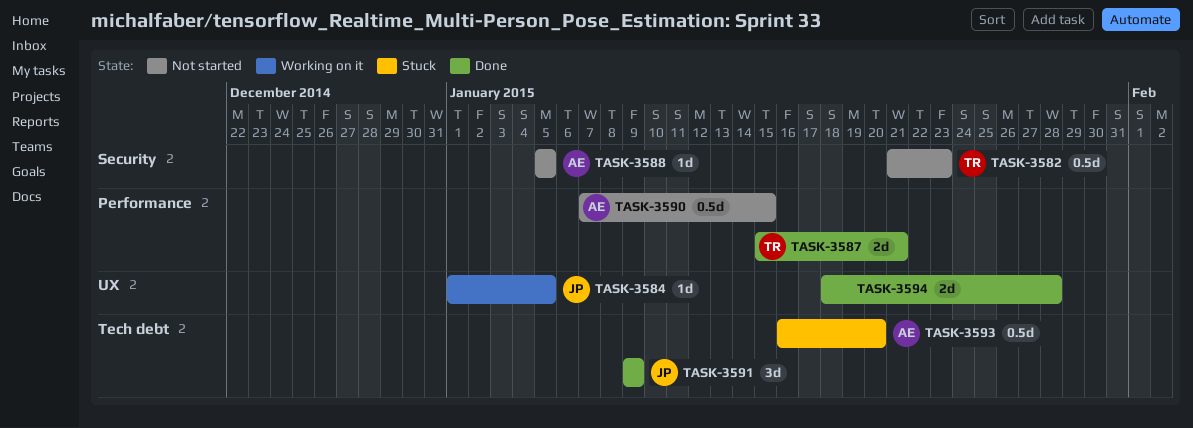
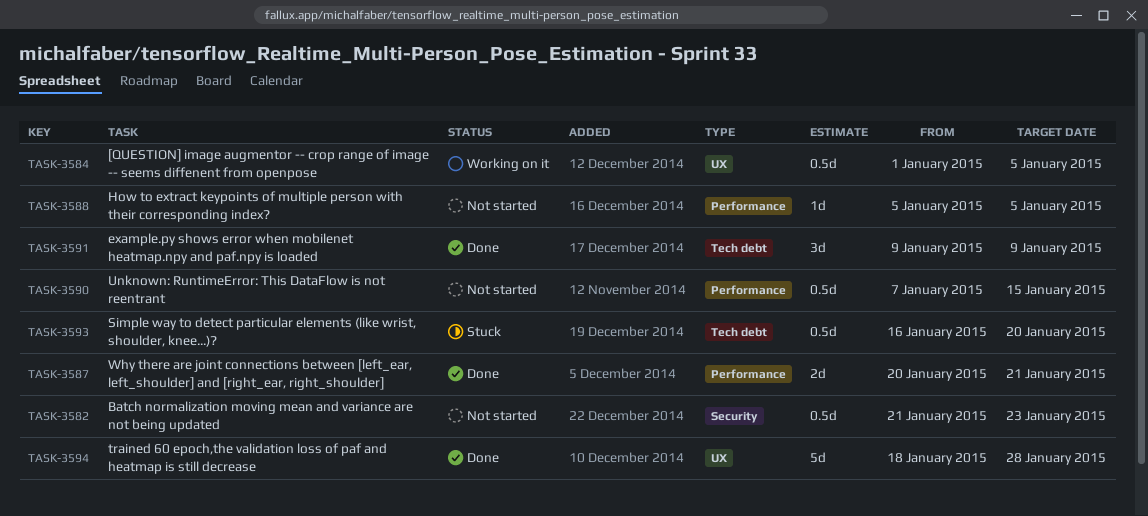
TASK-3584, estimate: 1d -> 0.5d
TASK-3587, start: Jan 15 -> Jan 20
TASK-3588, label: Security -> Performance
TASK-3594, estimate: 2d -> 5d

